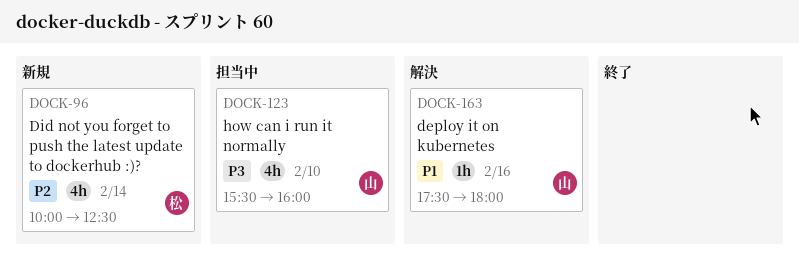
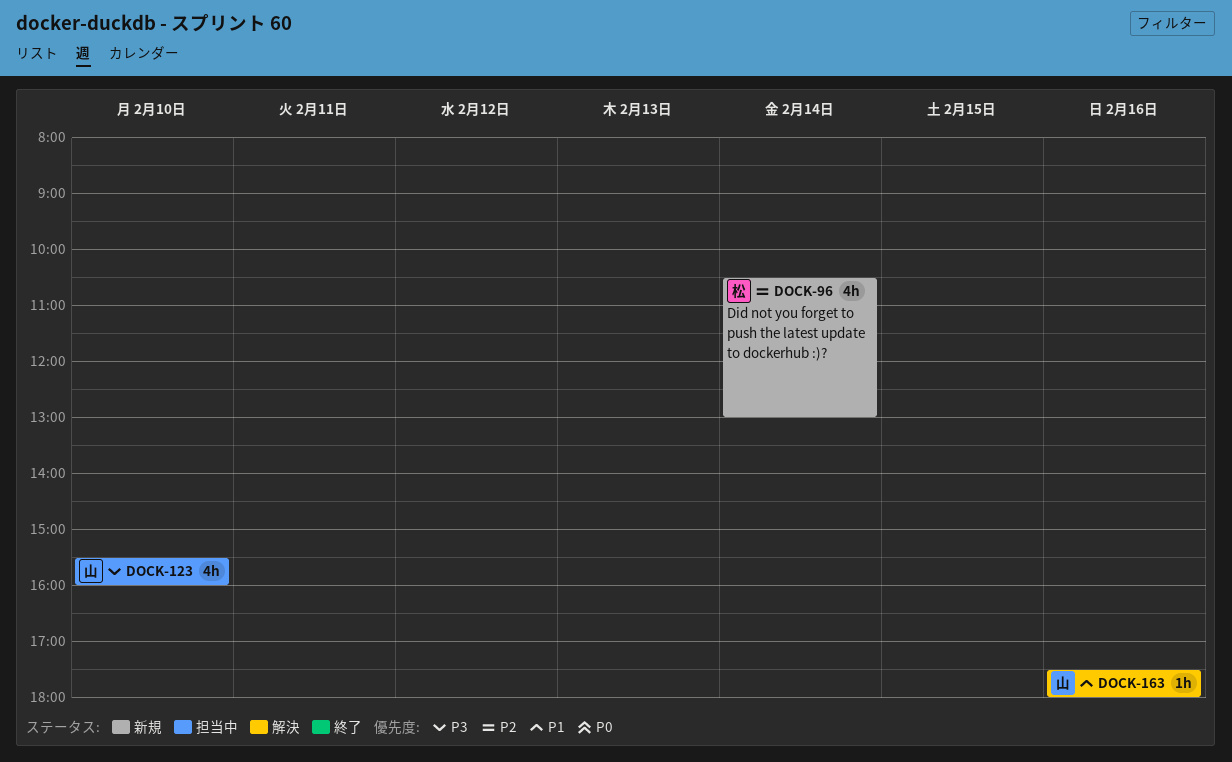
DOCK-96, begins: 10:00 -> 10:30
DOCK-96, ends: 12:30 -> 13:00

